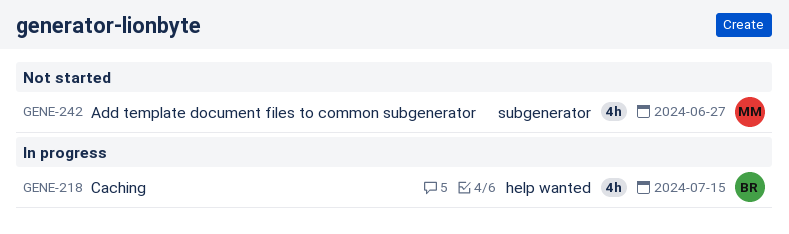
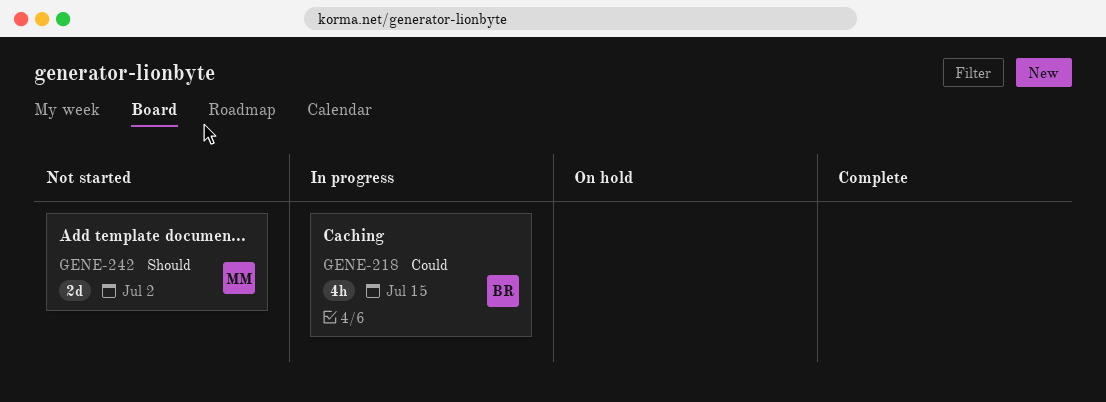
GENE-242, estimate: 4h -> 2d
GENE-242, due: Jun 27 -> Jul 2

